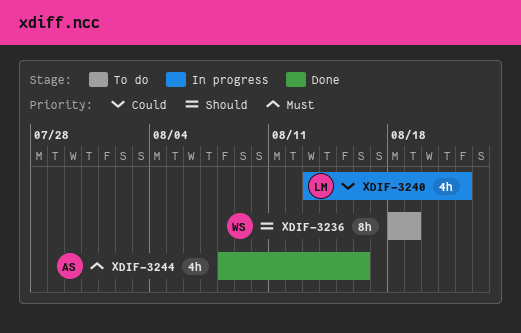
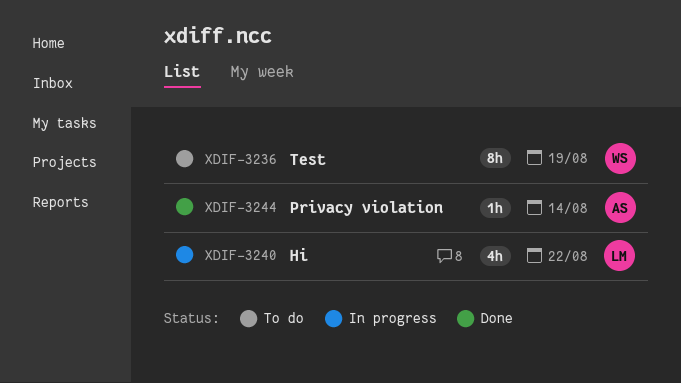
XDIF-3244, estimate: 4h -> 1h
XDIF-3244, due: Aug 16 -> Aug 14

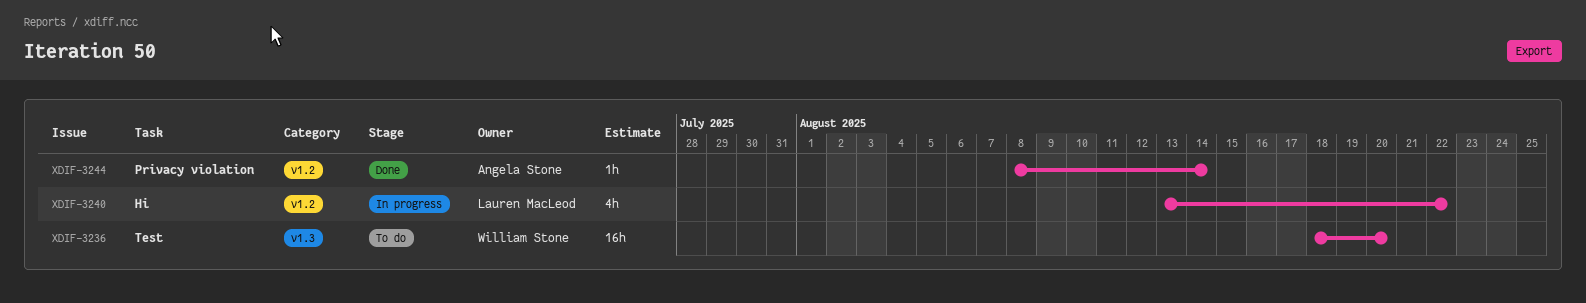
XDIF-3236, estimate: 8h -> 16h
XDIF-3236, due: Aug 19 -> Aug 20

